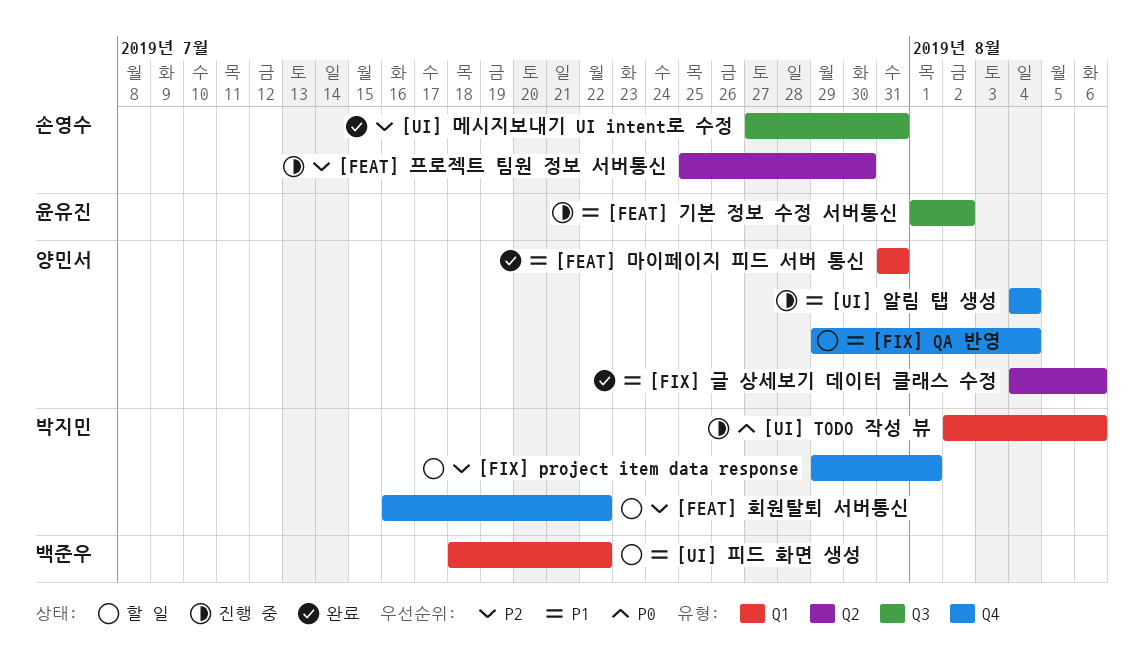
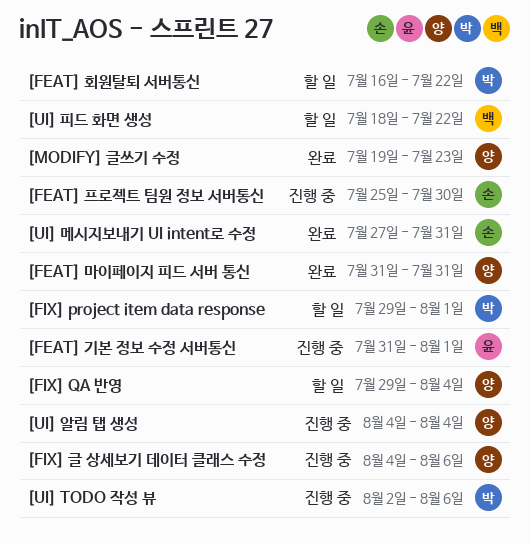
[FEAT] 기본 정보 수정 서버통신, start: Aug 1 -> Jul 31
[FEAT] 기본 정보 수정 서버통신, due: Aug 2 -> Aug 1
[FIX] 글 상세보기 데이터 클래스 수정, status: 완료 -> 진행 중
[MODIFY] 글쓰기 수정: none -> present

